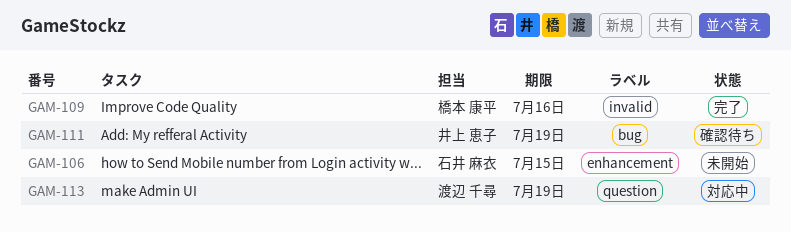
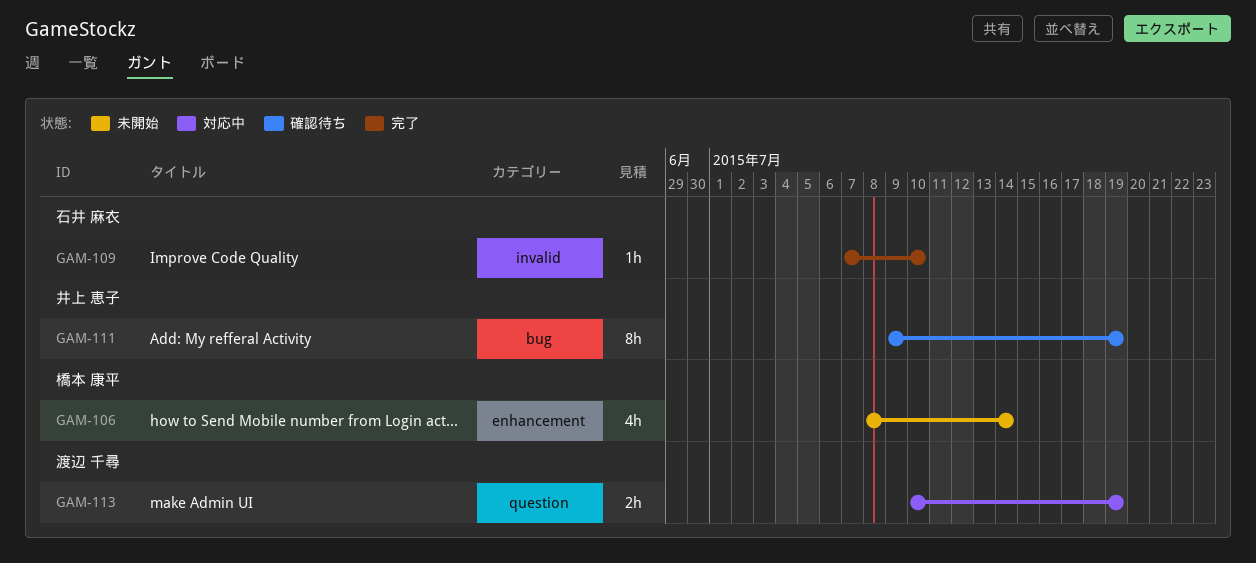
GAM-106, owner: 石井 麻衣 -> 橋本 康平
GAM-106, due: Jul 15 -> Jul 14
GAM-109, owner: 橋本 康平 -> 石井 麻衣
GAM-109, due: Jul 16 -> Jul 10

